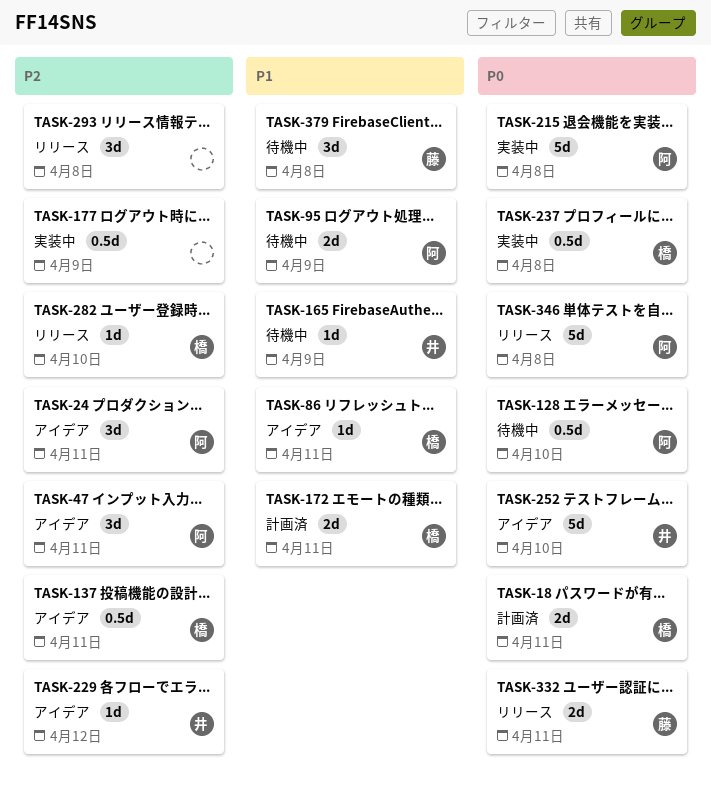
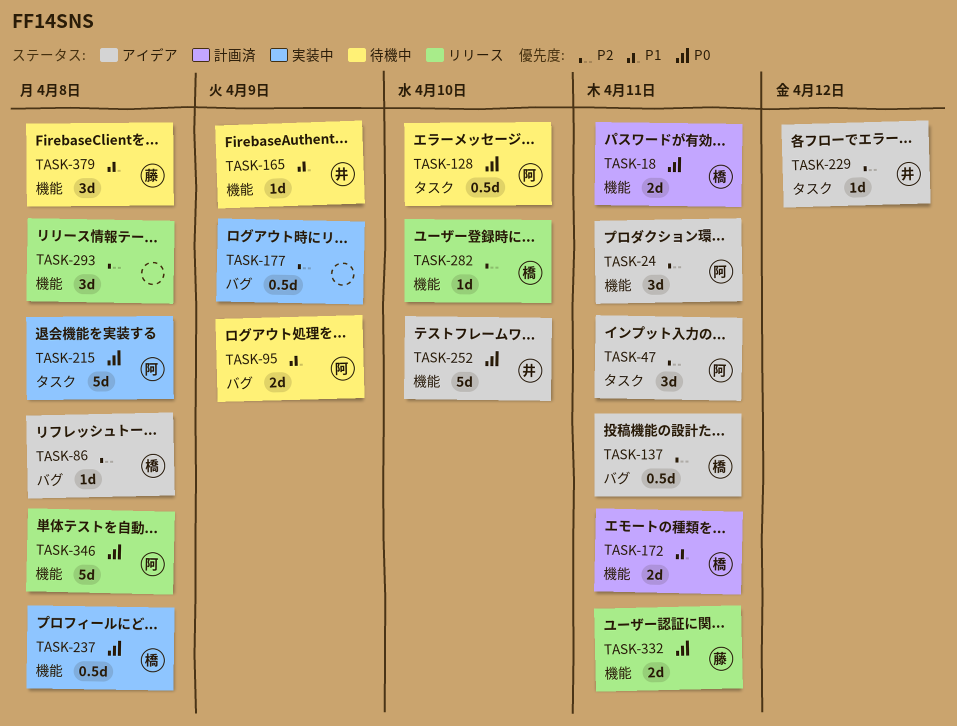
TASK-86, priority: P1 -> P2
TASK-86, due: Apr 11 -> Apr 8

